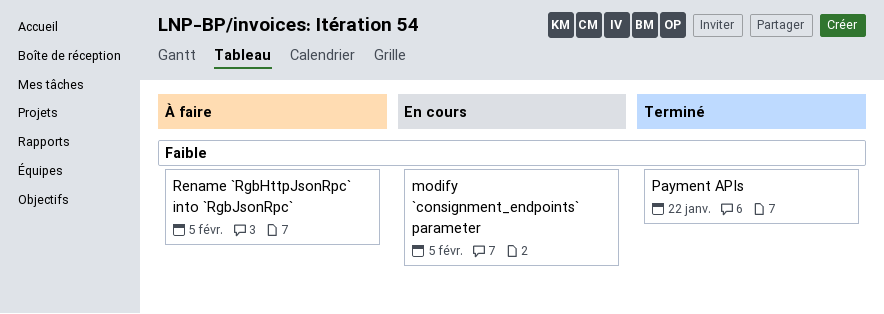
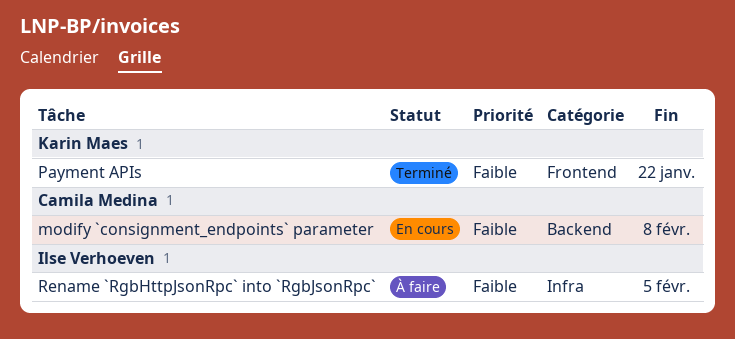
modify `consignment_endpoints` parameter, due: Feb 5 -> Feb 8

